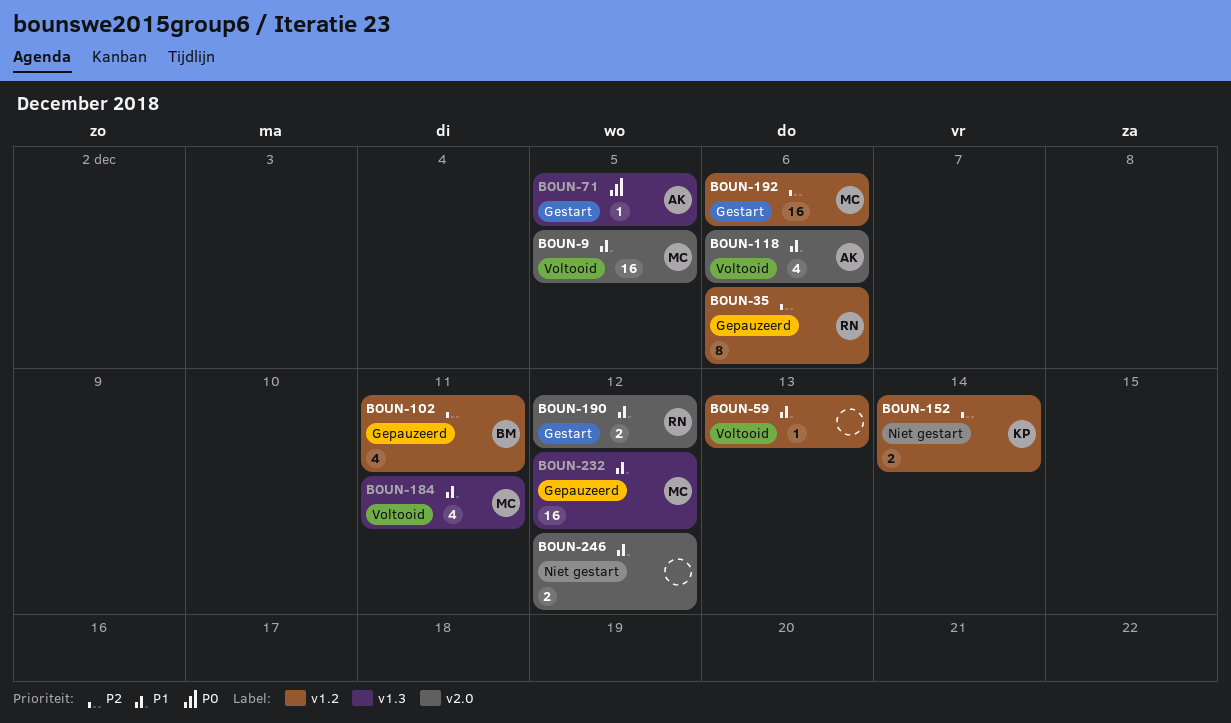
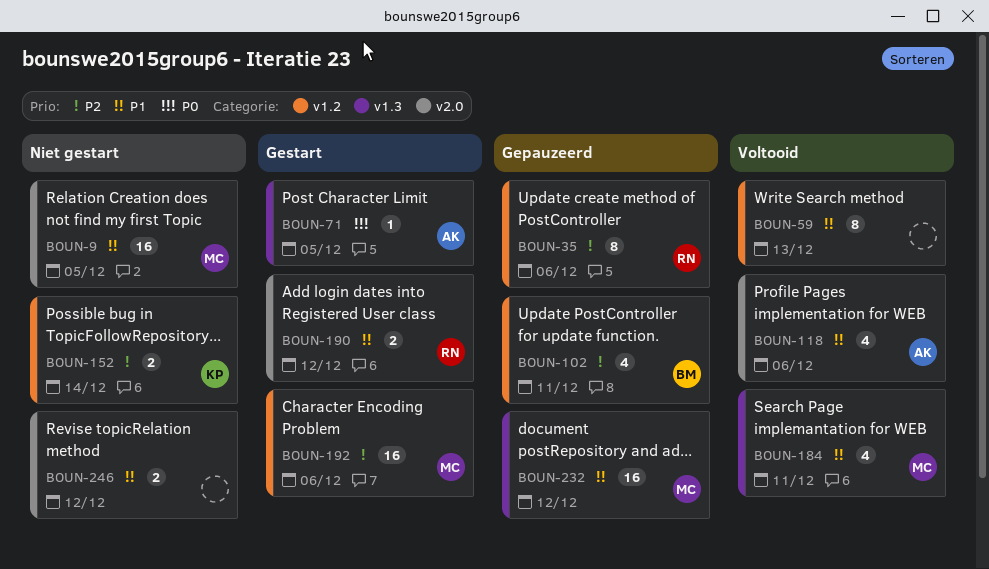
BOUN-9, status: Voltooid -> Niet gestart
BOUN-59, estimate: 1 -> 8

